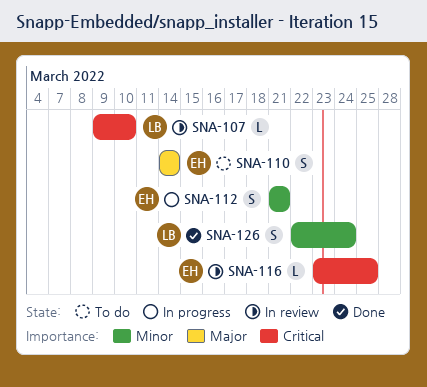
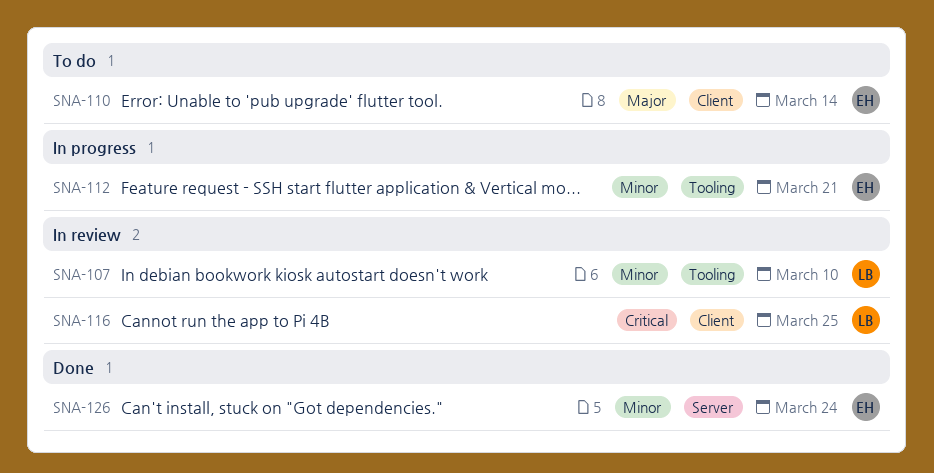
SNA-107, priority: Critical -> Minor
SNA-116, owner: EH -> LB
SNA-126, owner: LB -> EH

